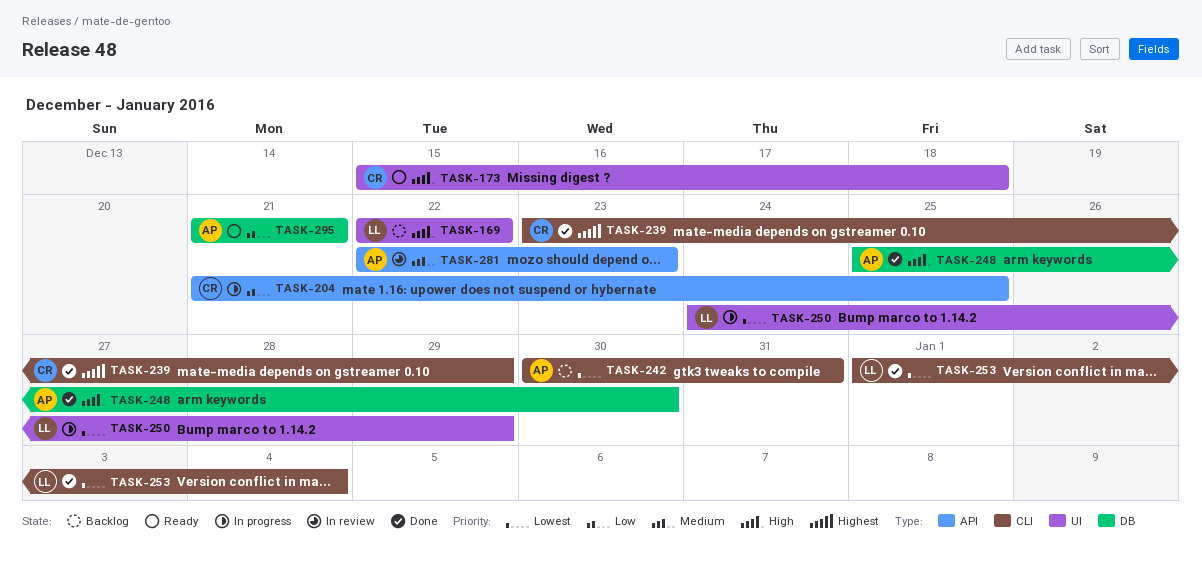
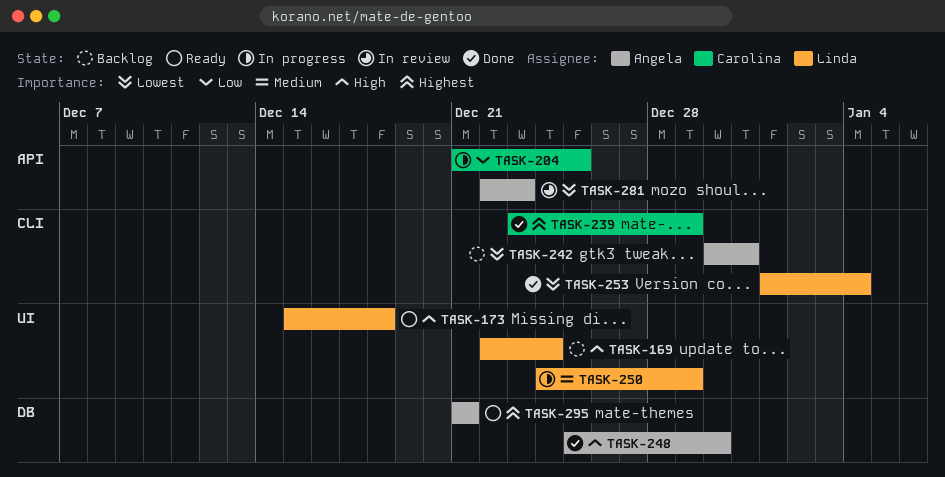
TASK-169, due: Dec 22 -> Dec 24
TASK-173, owner: Carolina -> Linda
TASK-250, priority: Lowest -> Medium
TASK-281, priority: Medium -> Lowest
TASK-295, priority: Low -> Highest

